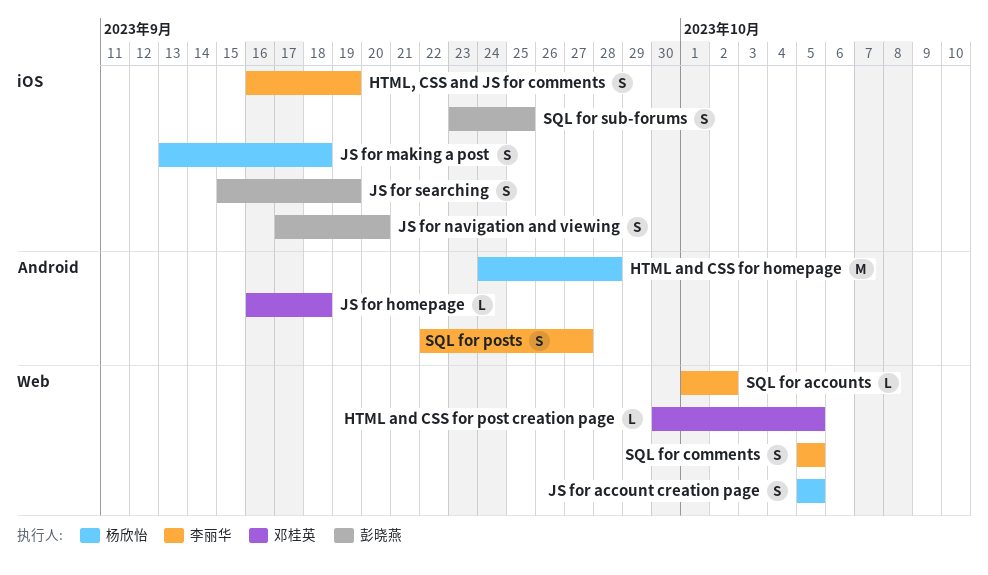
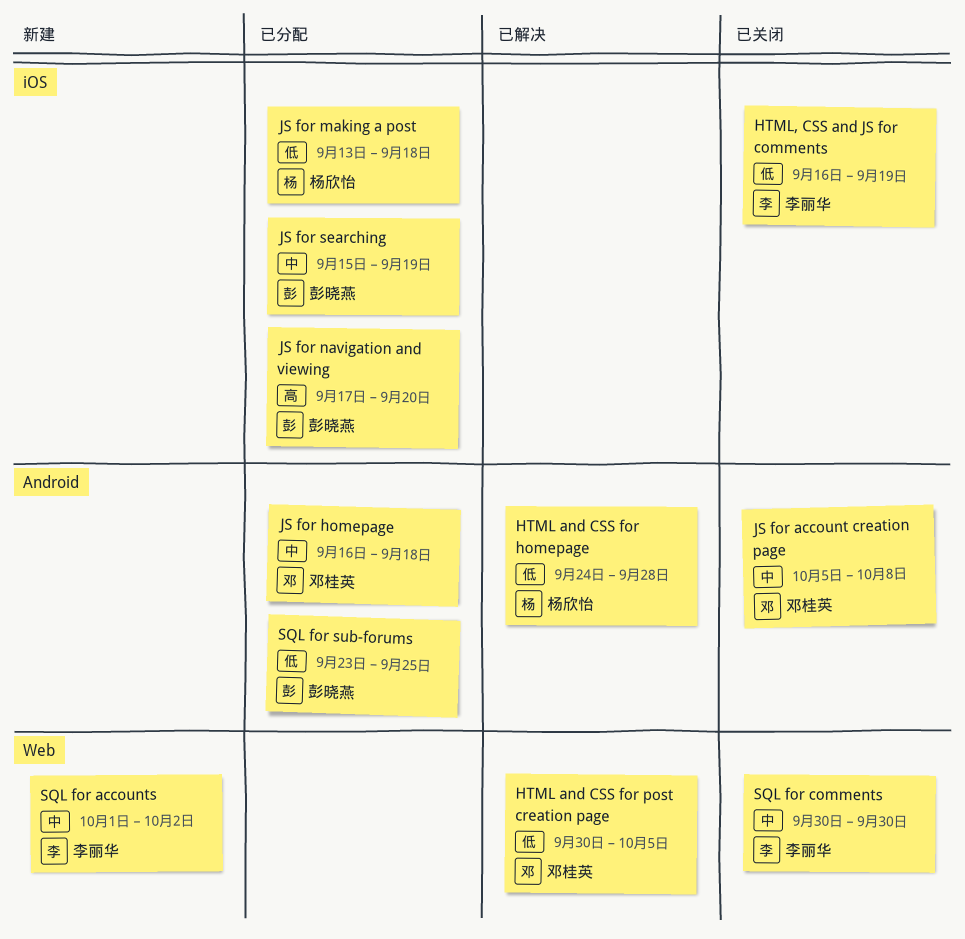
JS for account creation page, owner: 杨欣怡 -> 邓桂英
JS for account creation page, label: Web -> Android
JS for account creation page, due: Oct 5 -> Oct 8
SQL for comments, start: Oct 5 -> Sep 30
SQL for comments, due: Oct 5 -> Sep 30
SQL for posts: present -> none
SQL for sub-forums, label: iOS -> Android

